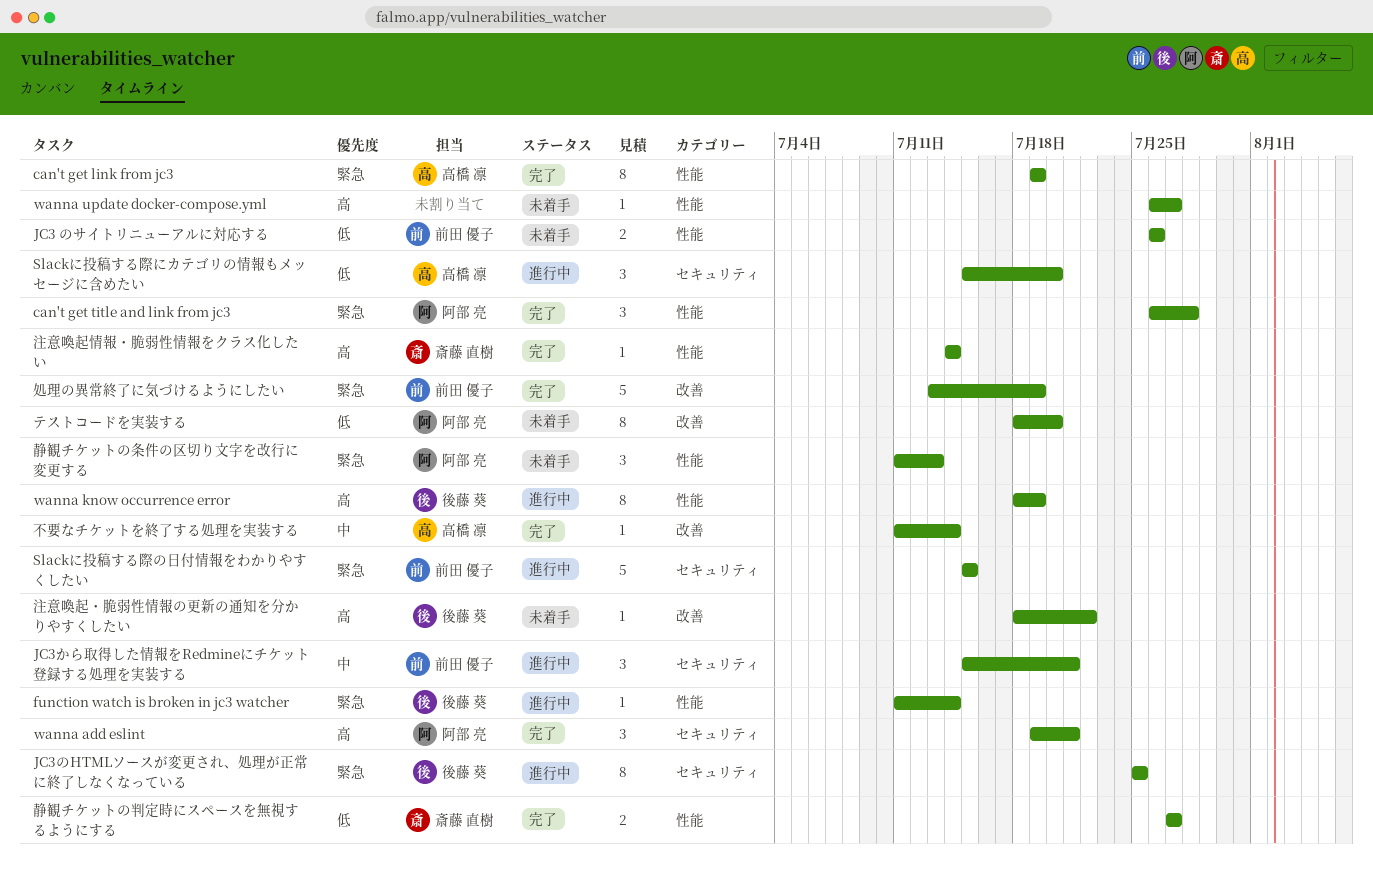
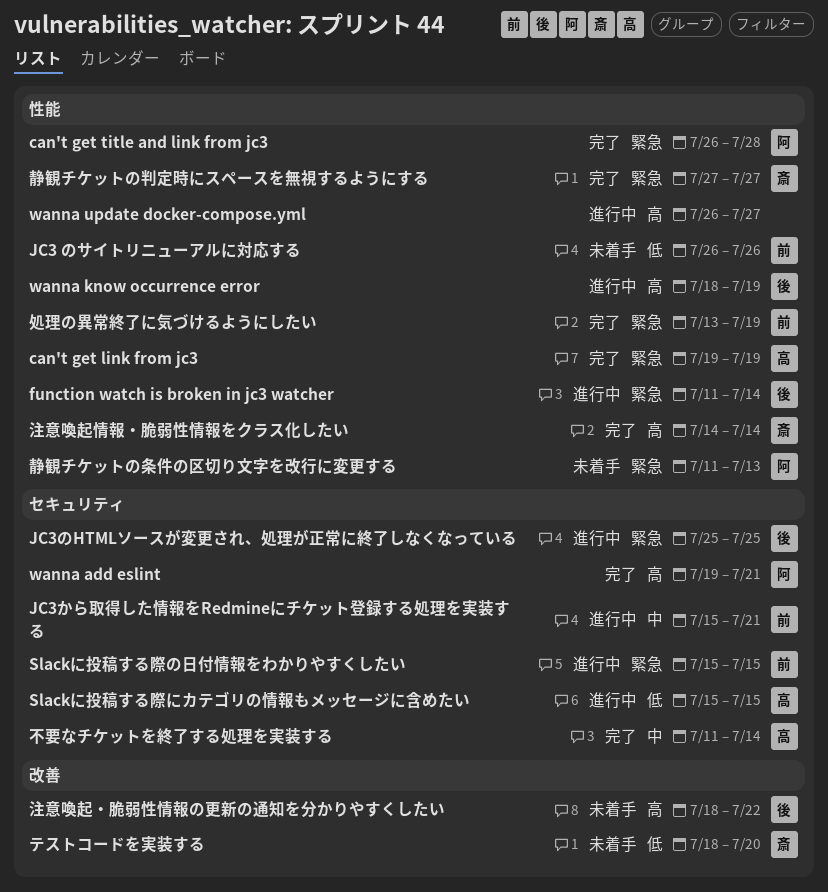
Slackに投稿する際にカテゴリの情報もメッセージに含めたい, due: Jul 20 -> Jul 15
wanna update docker-compose.yml, status: 未着手 -> 進行中
テストコードを実装する, owner: 阿部 亮 -> 斎藤 直樹
不要なチケットを終了する処理を実装する, label: 改善 -> セキュリティ
処理の異常終了に気づけるようにしたい, label: 改善 -> 性能
静観チケットの判定時にスペースを無視するようにする, priority: 低 -> 緊急

